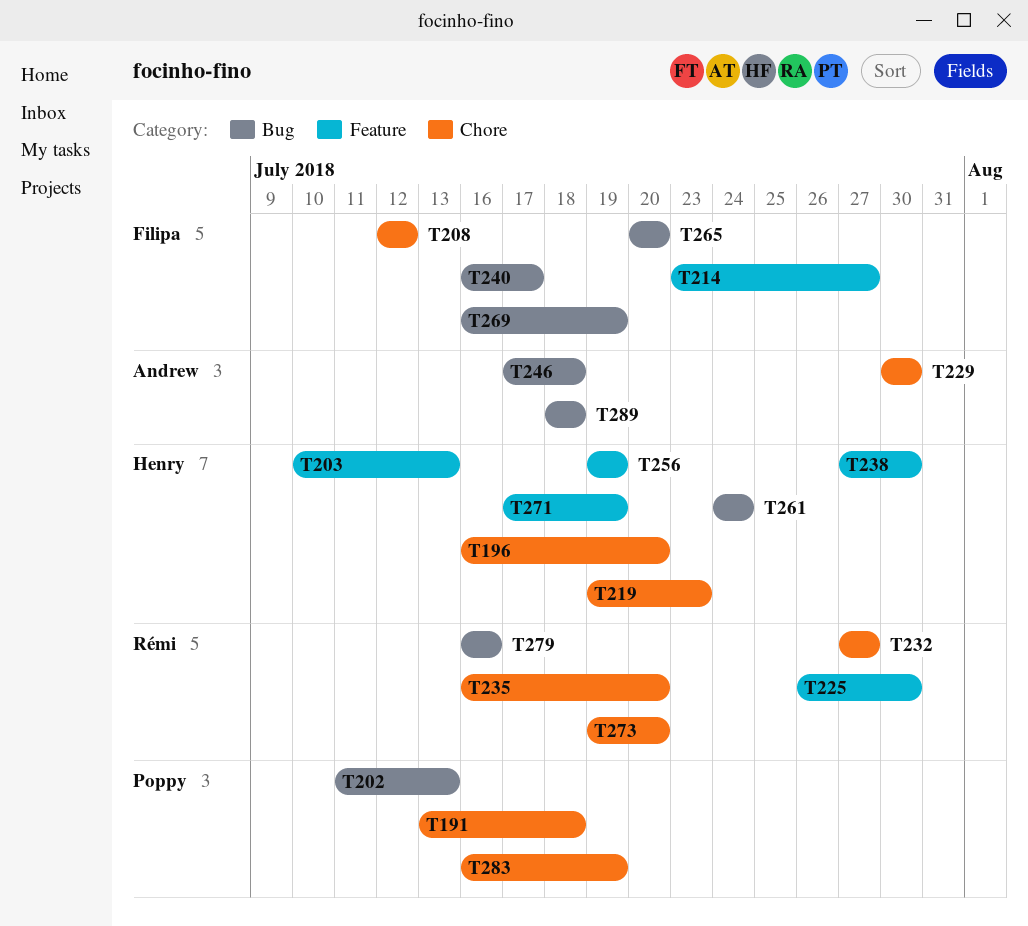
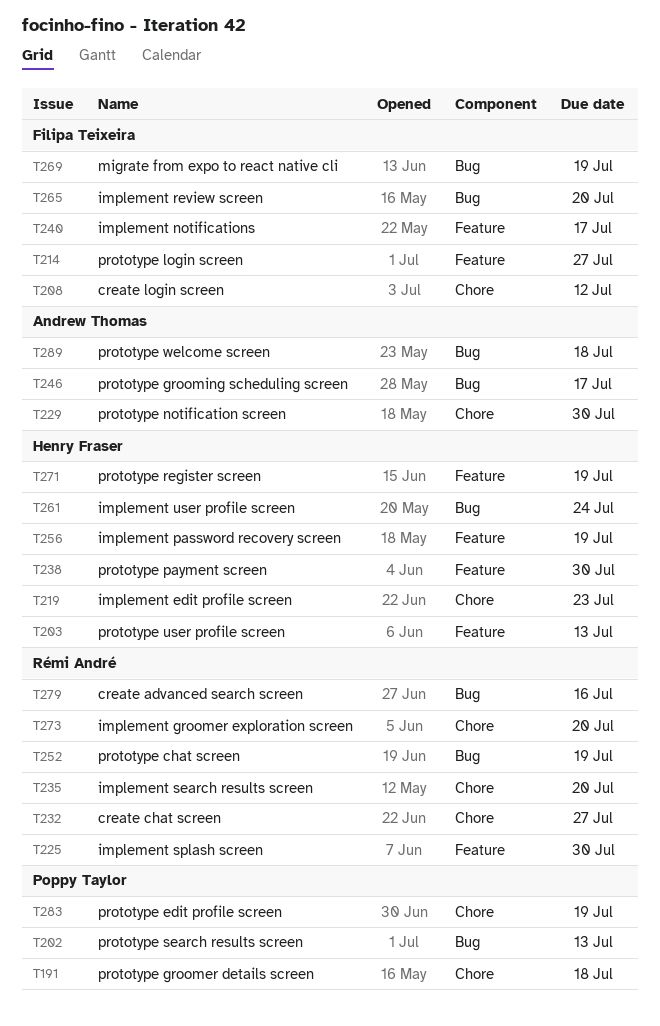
T196: present -> none
T240, label: Bug -> Feature
T246, due: Jul 18 -> Jul 17
T252: none -> present

